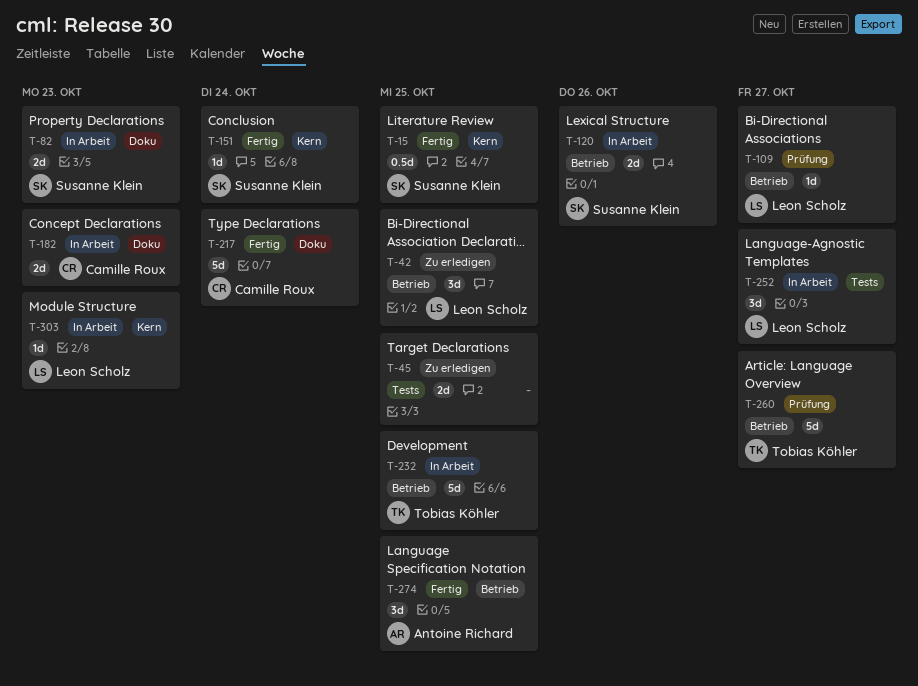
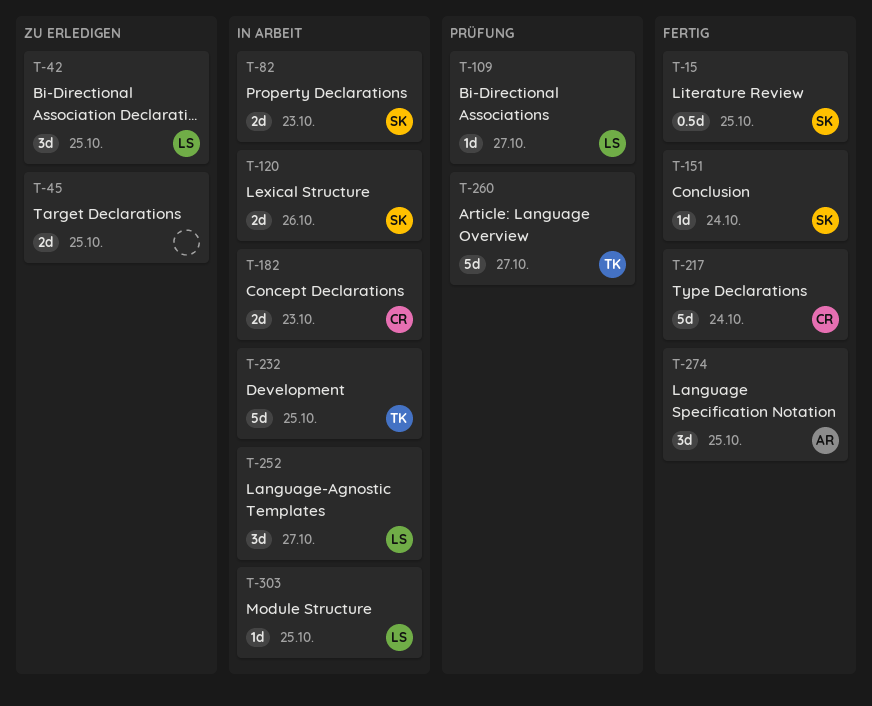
T-303, due: Oct 23 -> Oct 25

